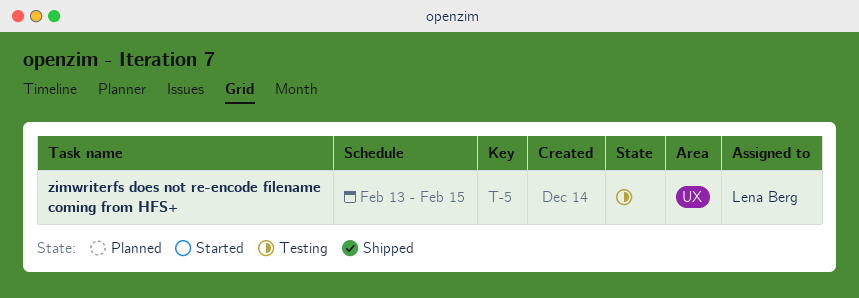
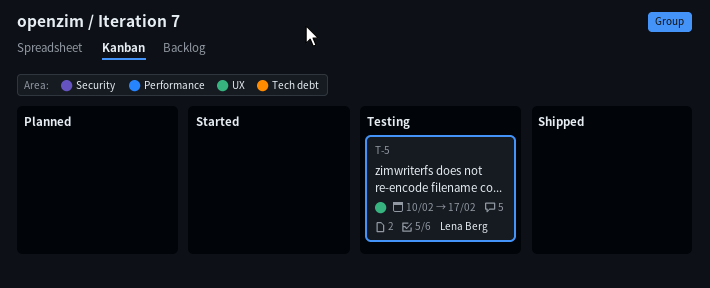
T-5, start: Feb 13 -> Feb 10
T-5, due: Feb 15 -> Feb 17

